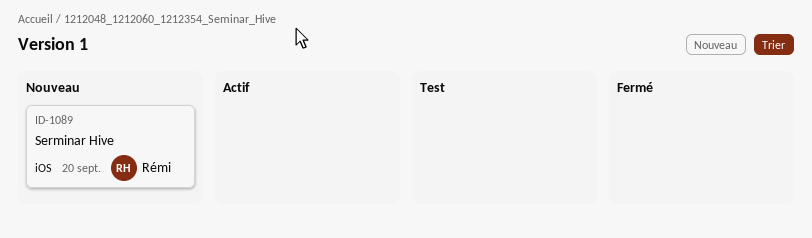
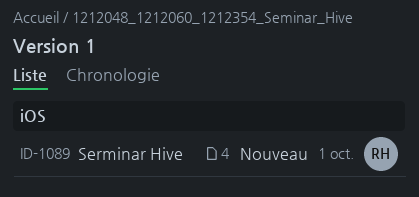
ID-1089, due: Sep 20 -> Oct 1

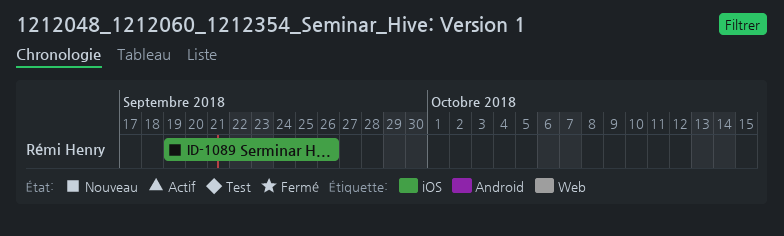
ID-1089, due: Oct 1 -> Sep 26

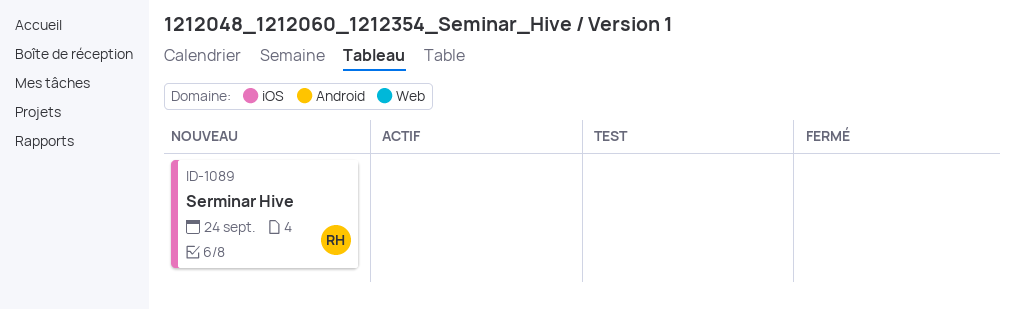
ID-1089, due: Sep 26 -> Sep 24

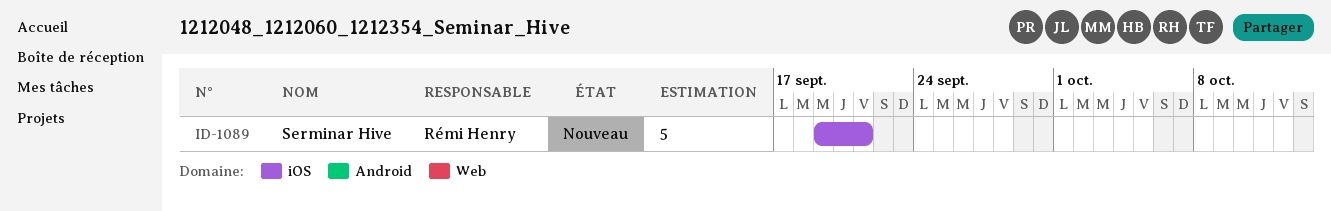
ID-1089, due: Sep 24 -> Sep 21

